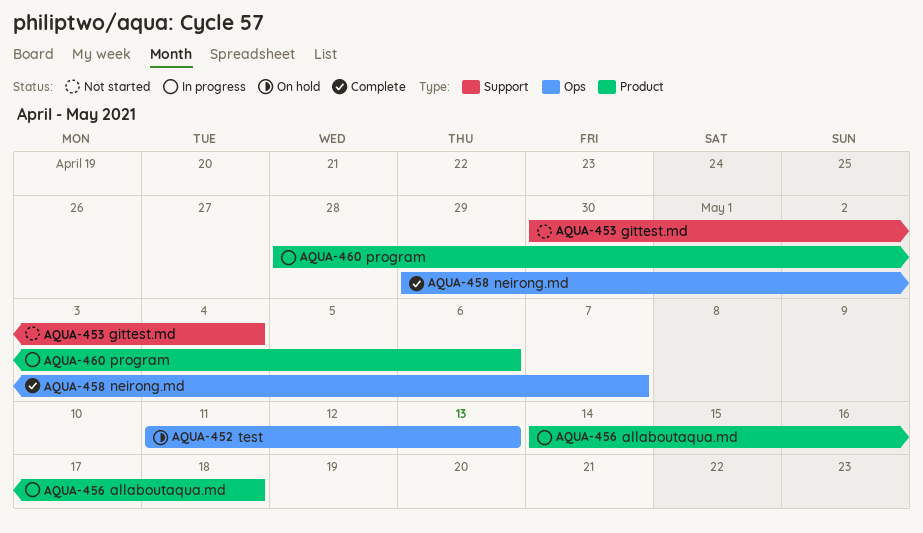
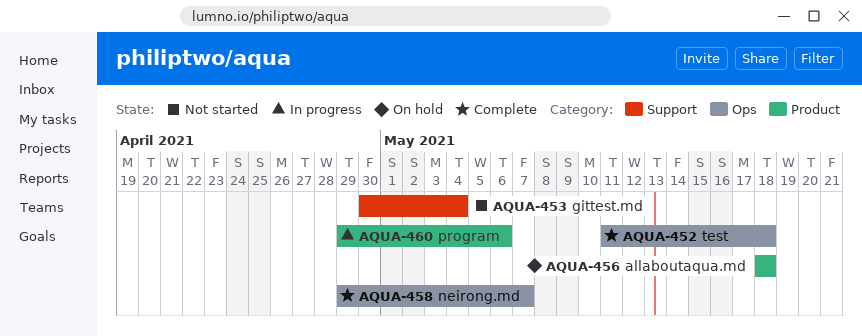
AQUA-452, status: On hold -> Complete
AQUA-452, due: May 13 -> May 18
AQUA-456, status: In progress -> On hold
AQUA-456, start: May 14 -> May 18
AQUA-460, start: Apr 28 -> Apr 29

